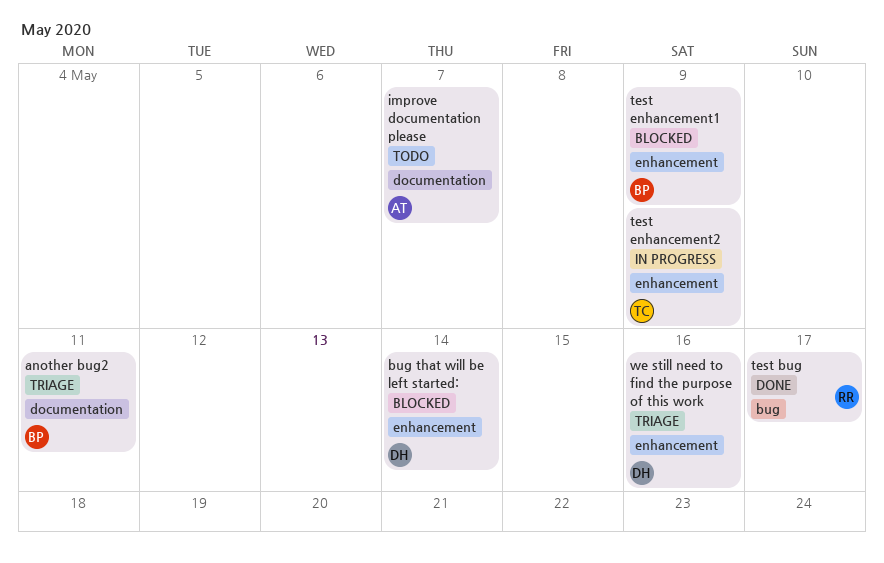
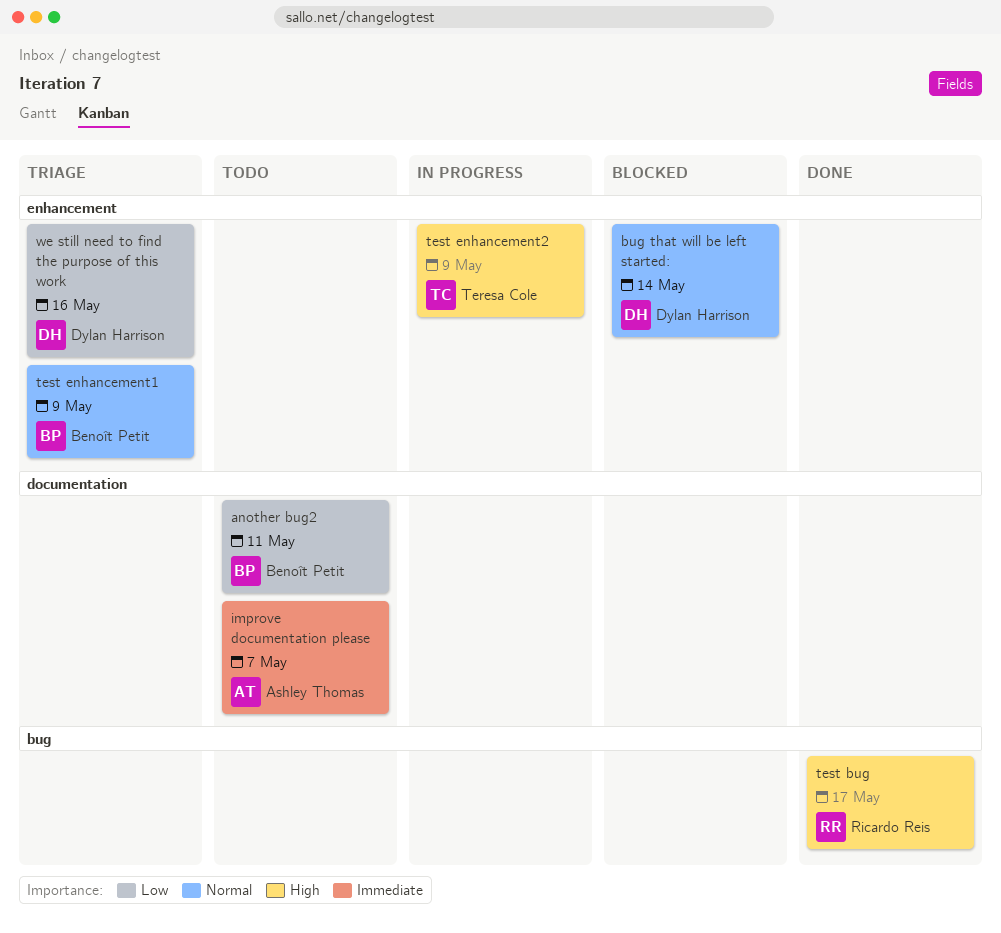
another bug2, status: Triage -> Todo
test enhancement1, status: Blocked -> Triage

